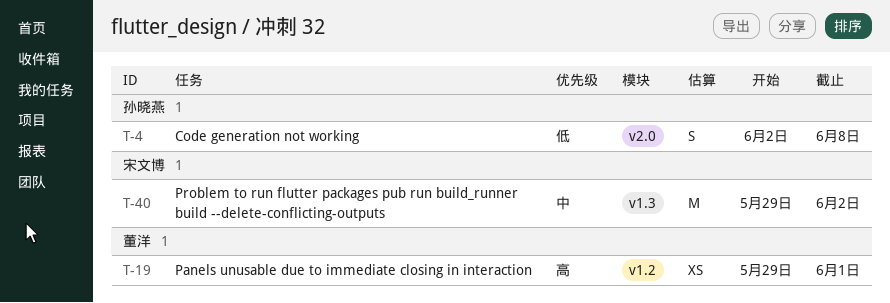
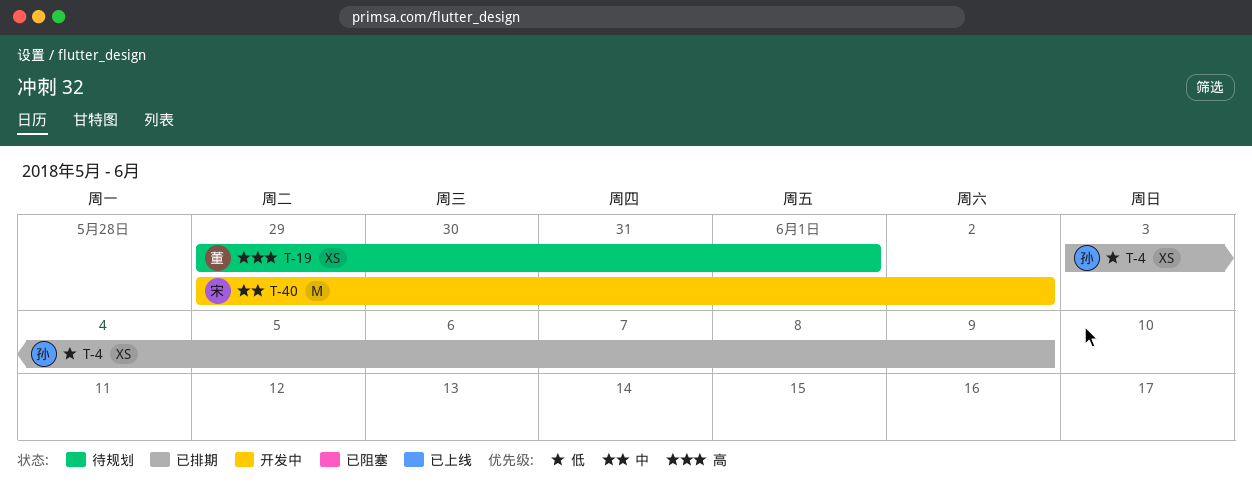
T-4, estimate: S -> XS
T-4, start: Jun 2 -> Jun 3
T-4, due: Jun 8 -> Jun 9

